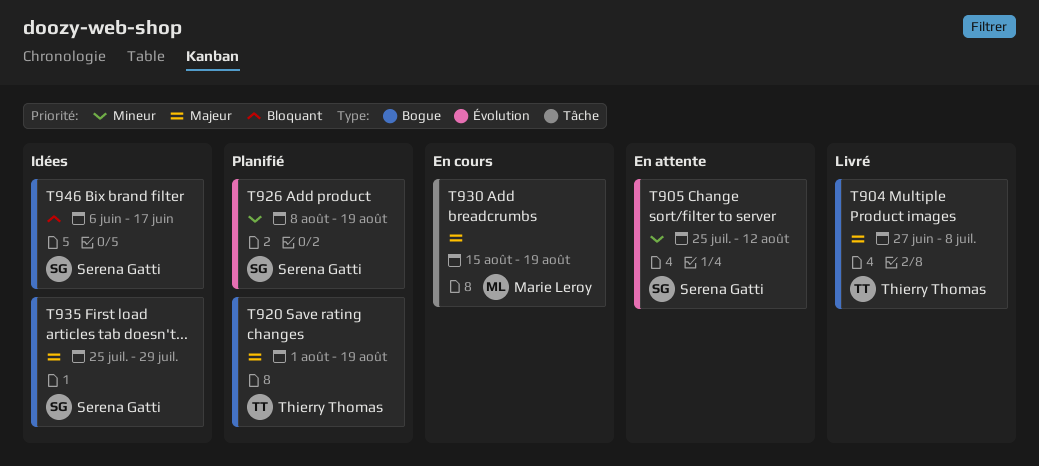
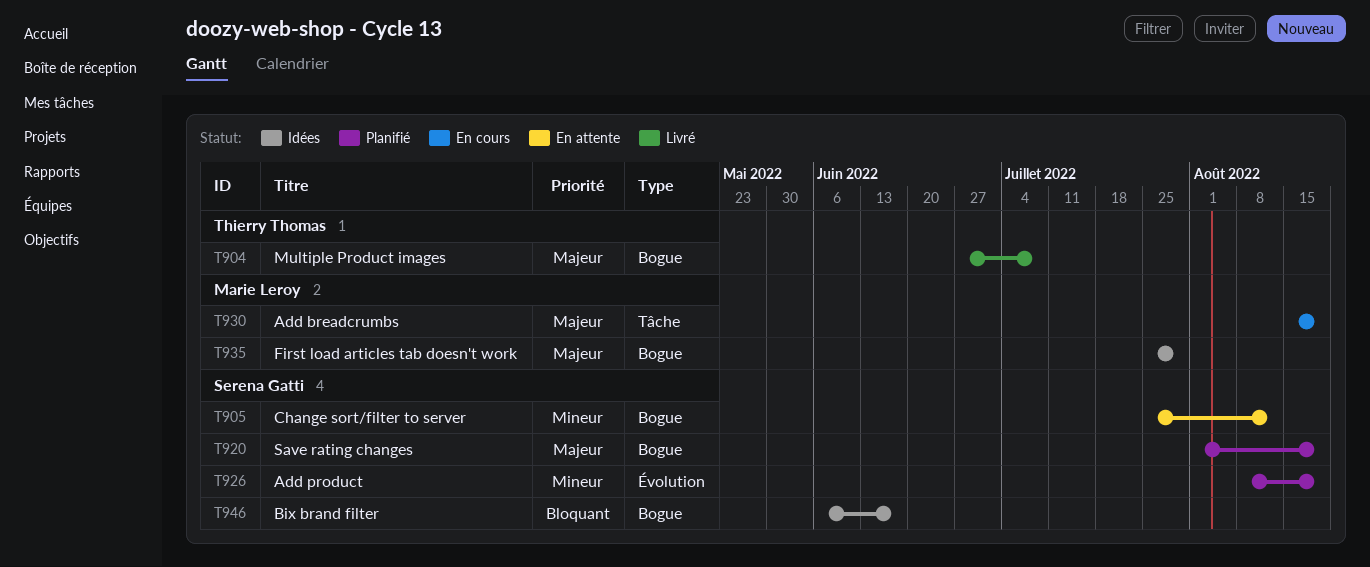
T905, label: Évolution -> Bogue
T920, owner: Thierry Thomas -> Serena Gatti
T935, owner: Serena Gatti -> Marie Leroy

